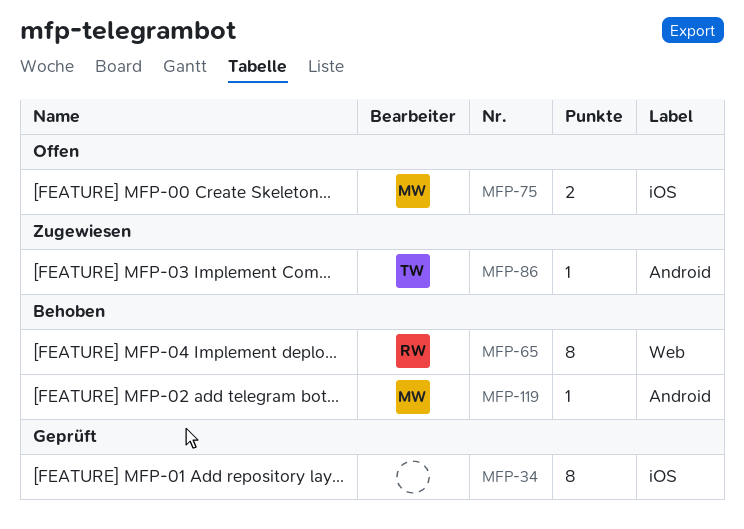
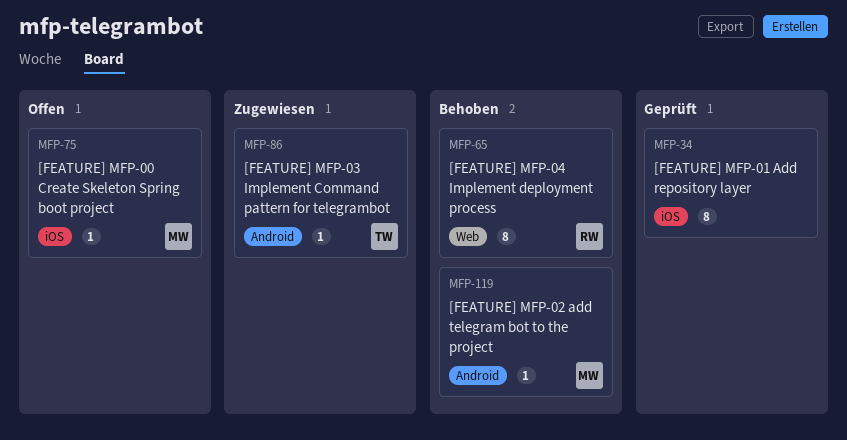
MFP-75, estimate: 2 -> 1

